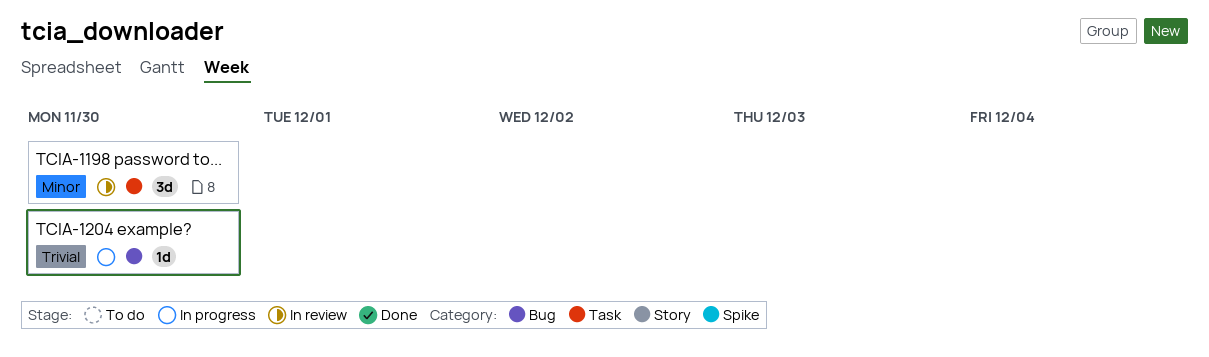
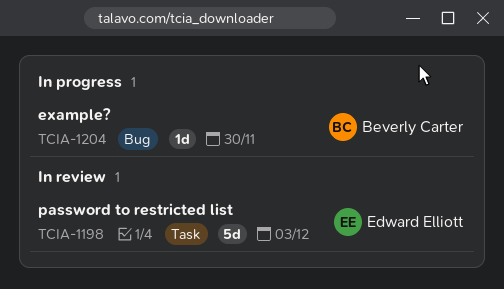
TCIA-1198, estimate: 3d -> 5d
TCIA-1198, due: Nov 30 -> Dec 3

